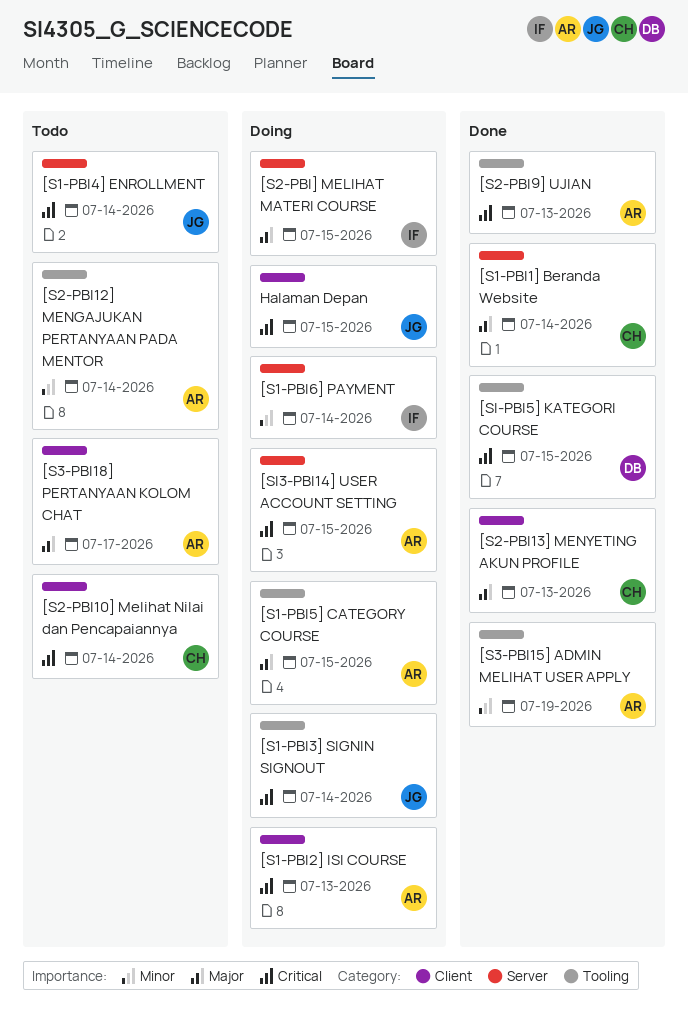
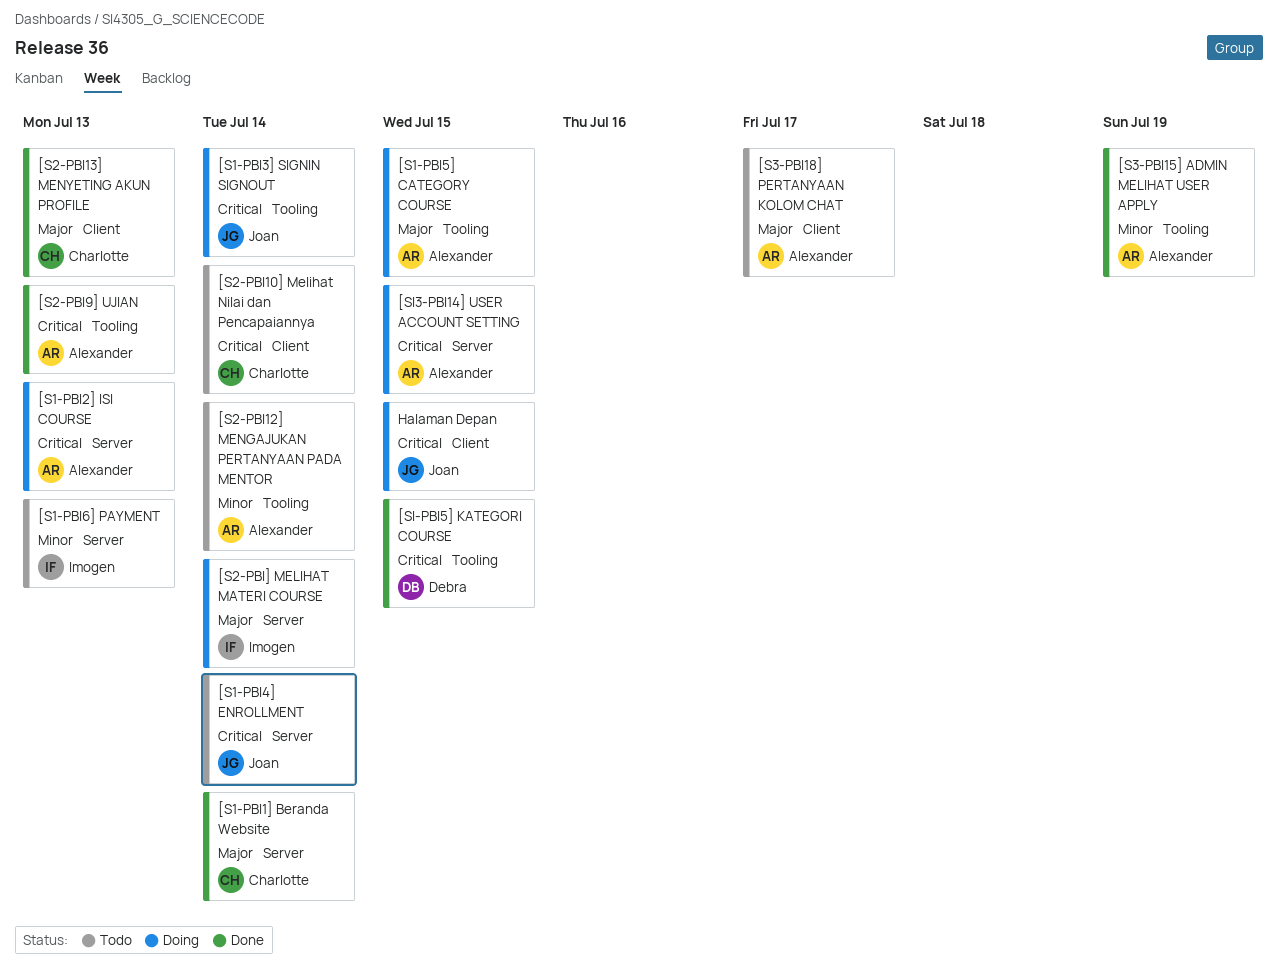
[S1-PBI2] ISI COURSE, label: Client -> Server
[S1-PBI6] PAYMENT, status: Doing -> Todo
[S1-PBI6] PAYMENT, due: Jul 14 -> Jul 13
[S2-PBI] MELIHAT MATERI COURSE, due: Jul 15 -> Jul 14

